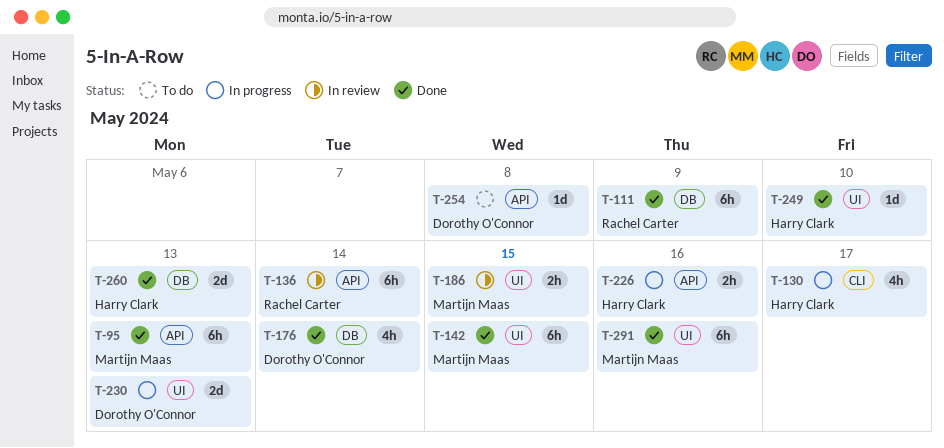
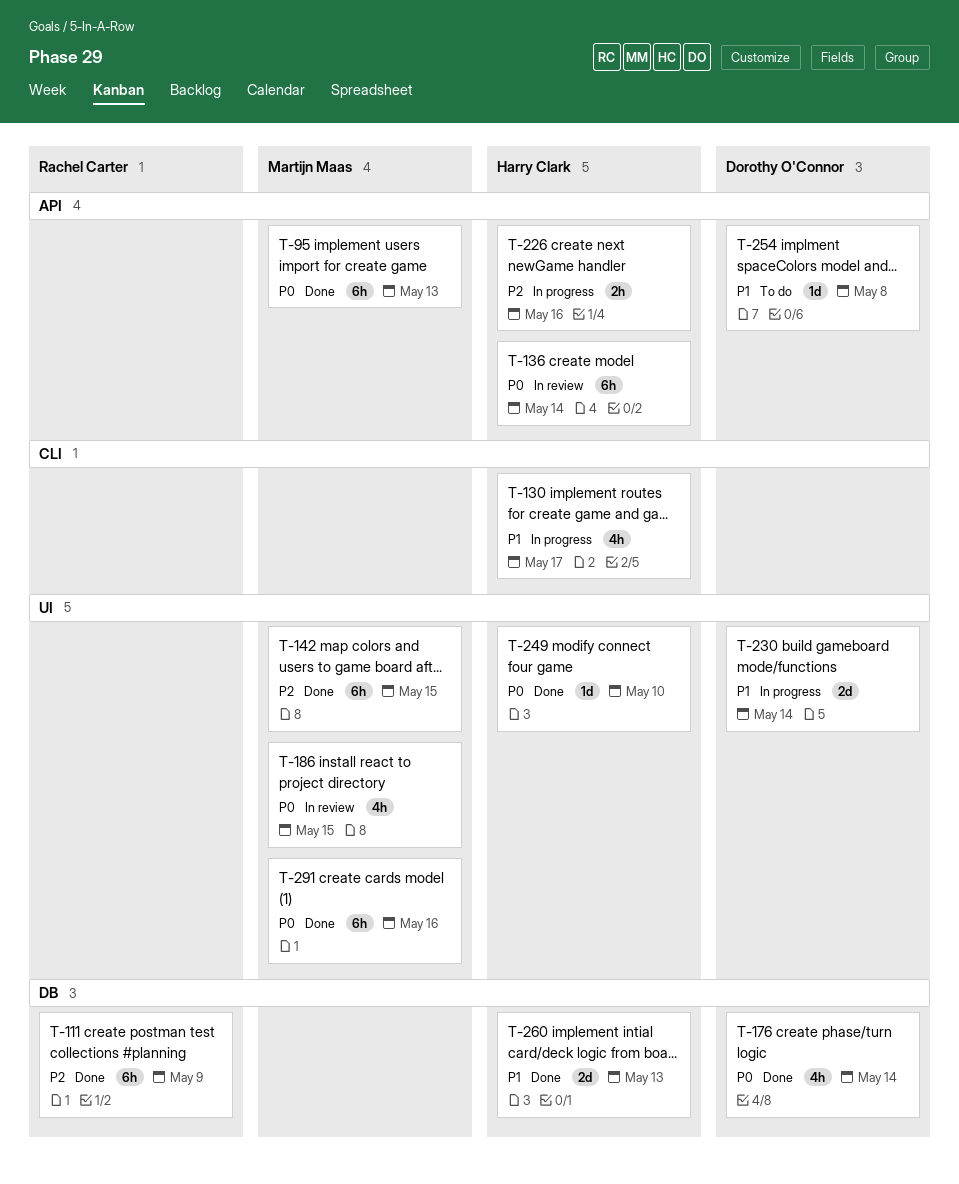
T-136, owner: Rachel Carter -> Harry Clark
T-186, estimate: 2h -> 4h
T-230, due: May 13 -> May 14

